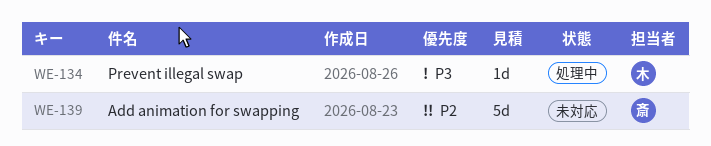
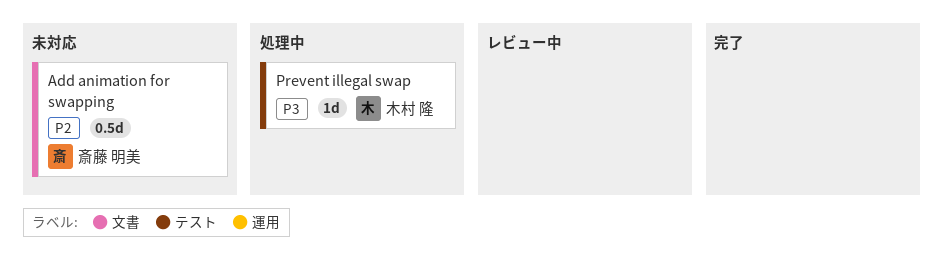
Add animation for swapping, estimate: 5d -> 0.5d

